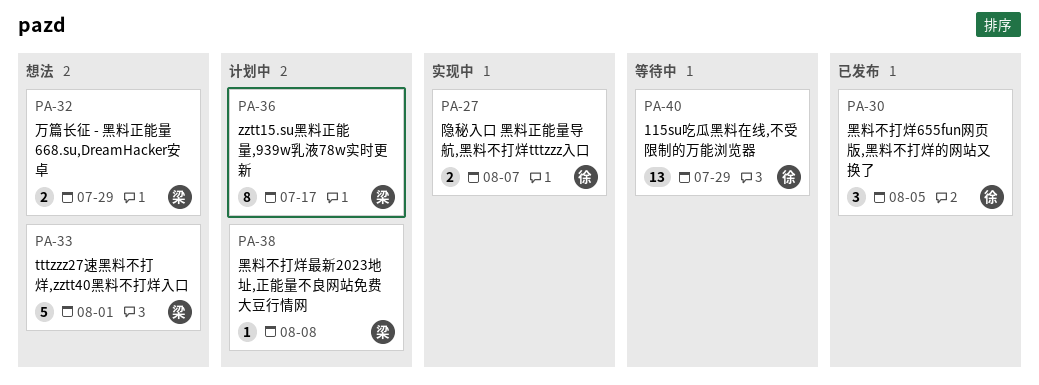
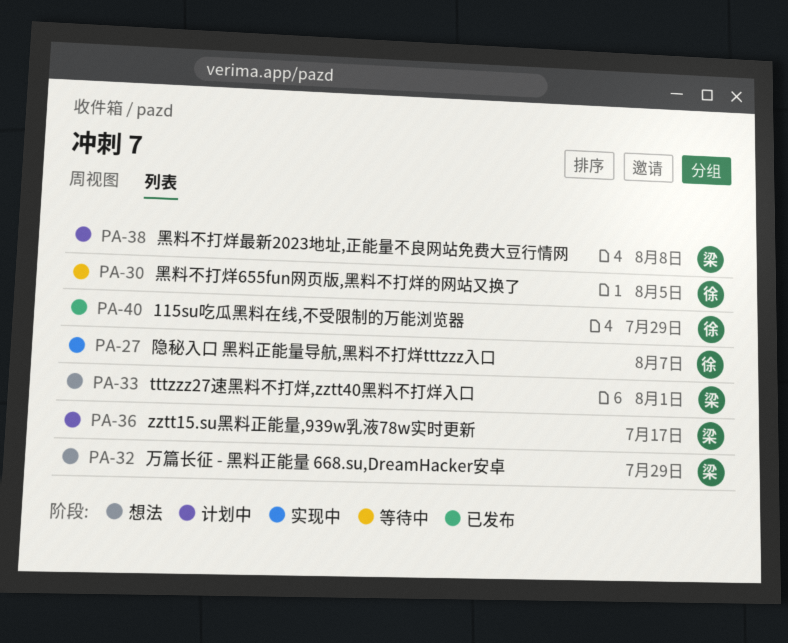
PA-30, status: 已发布 -> 等待中
PA-40, status: 等待中 -> 已发布

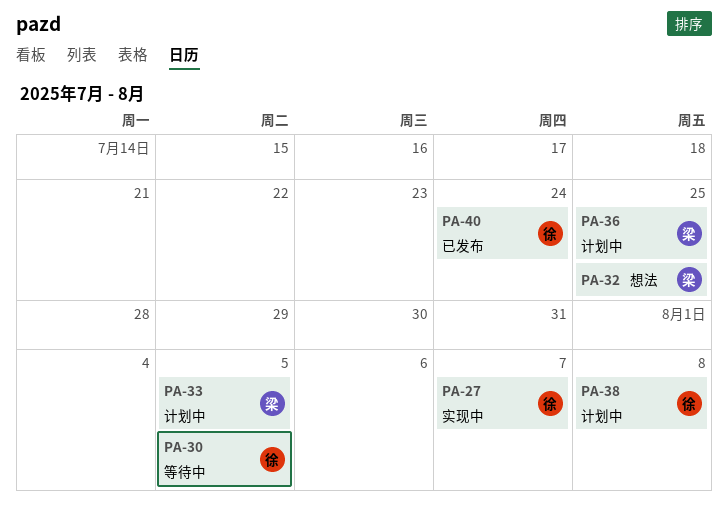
PA-32, due: Jul 29 -> Jul 25
PA-33, status: 想法 -> 计划中
PA-33, due: Aug 1 -> Aug 5
PA-36, due: Jul 17 -> Jul 25
PA-38, owner: 梁 -> 徐
PA-40, due: Jul 29 -> Jul 24

